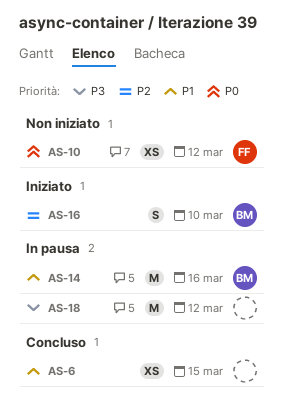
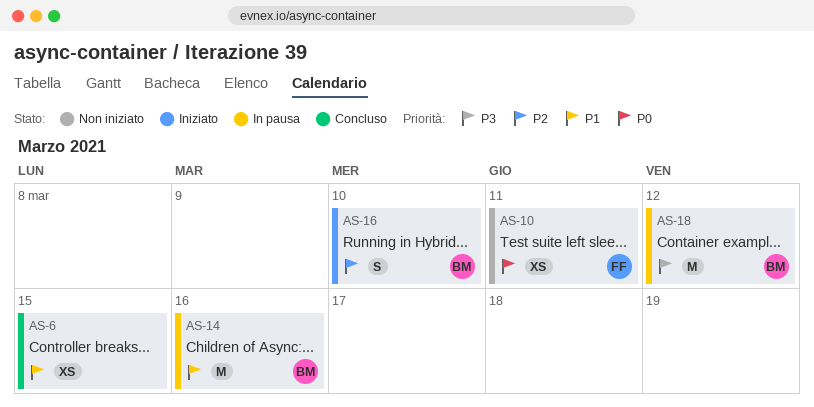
AS-10, due: Mar 12 -> Mar 11
AS-18, owner: none -> BM

